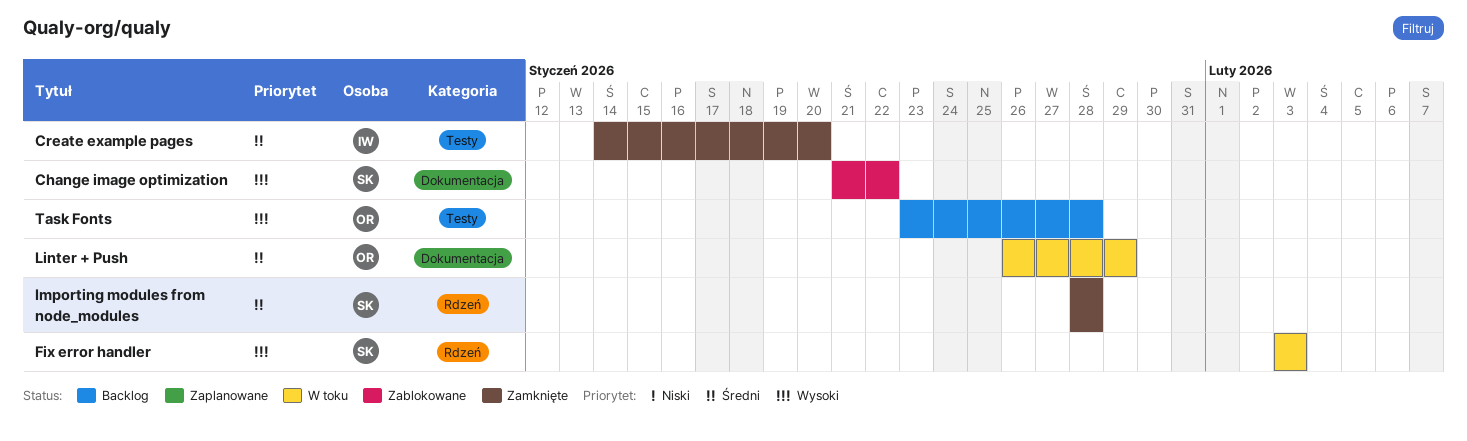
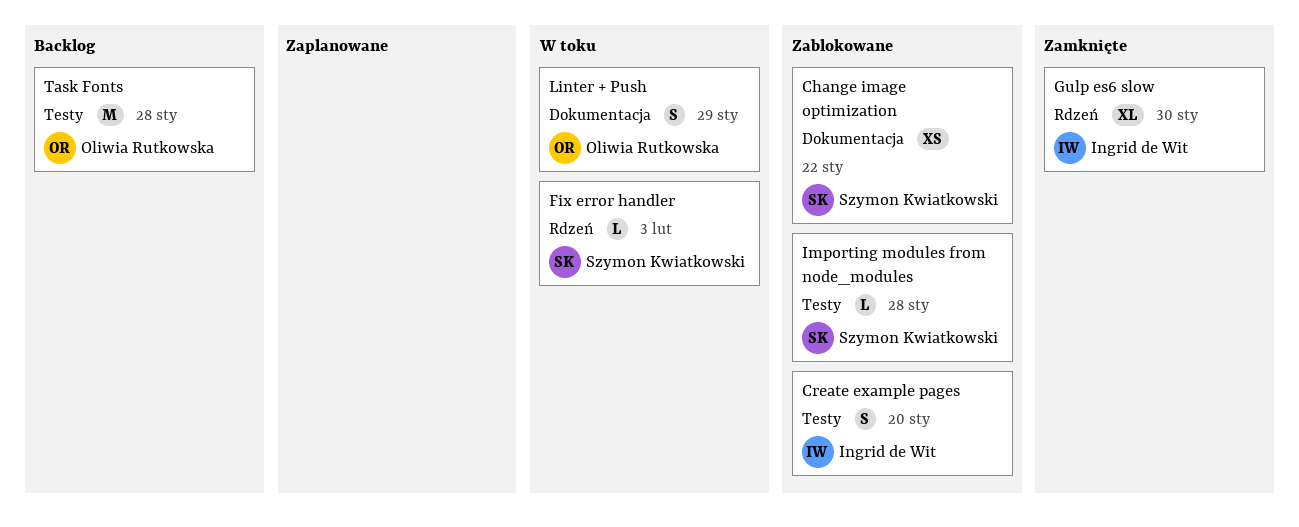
Create example pages, status: Zamknięte -> Zablokowane
Gulp es6 slow: none -> present
Importing modules from node_modules, status: Zamknięte -> Zablokowane
Importing modules from node_modules, label: Rdzeń -> Testy

